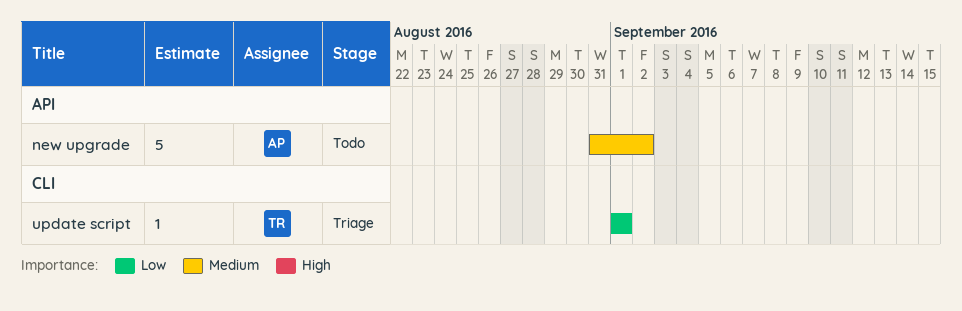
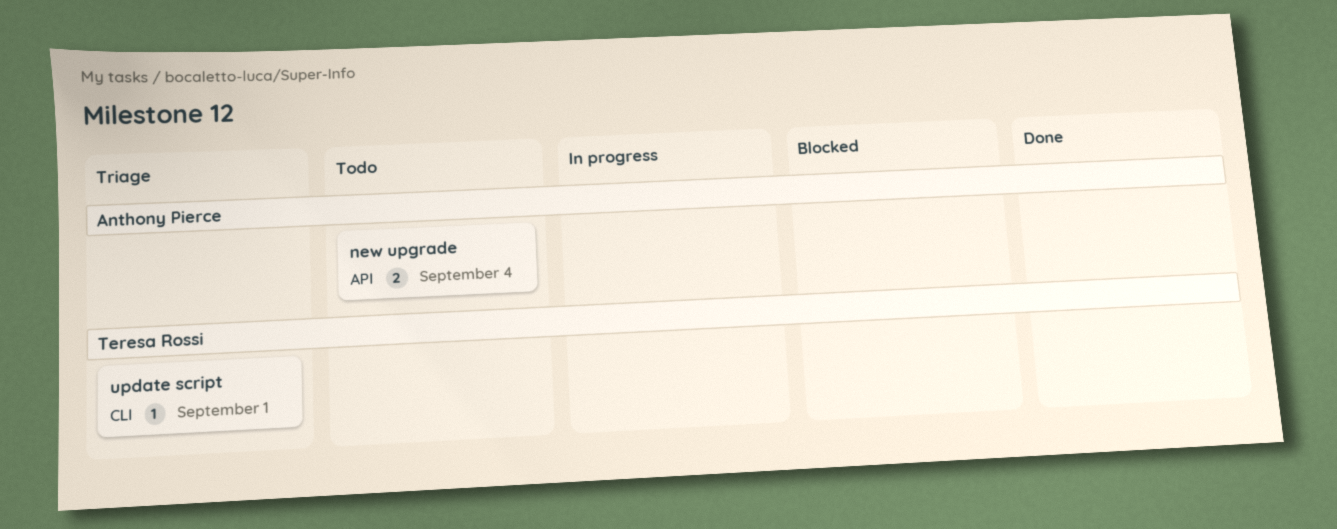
new upgrade, estimate: 5 -> 2
new upgrade, due: Sep 2 -> Sep 4

